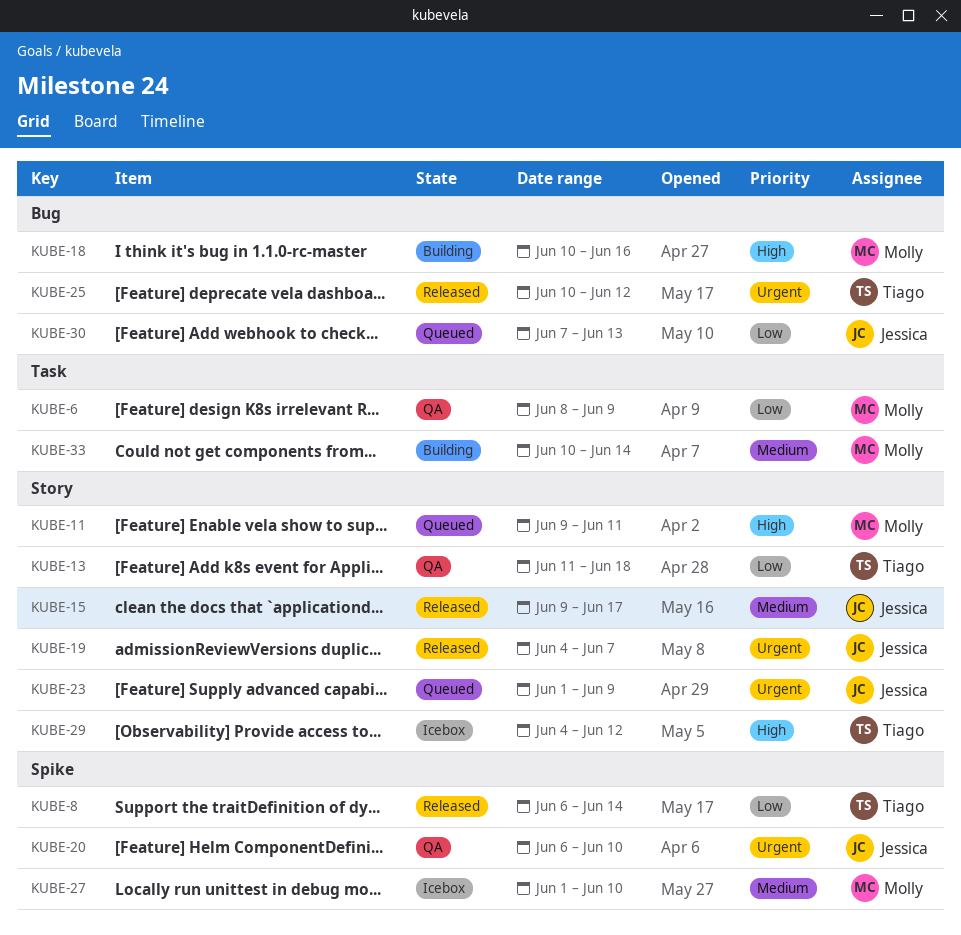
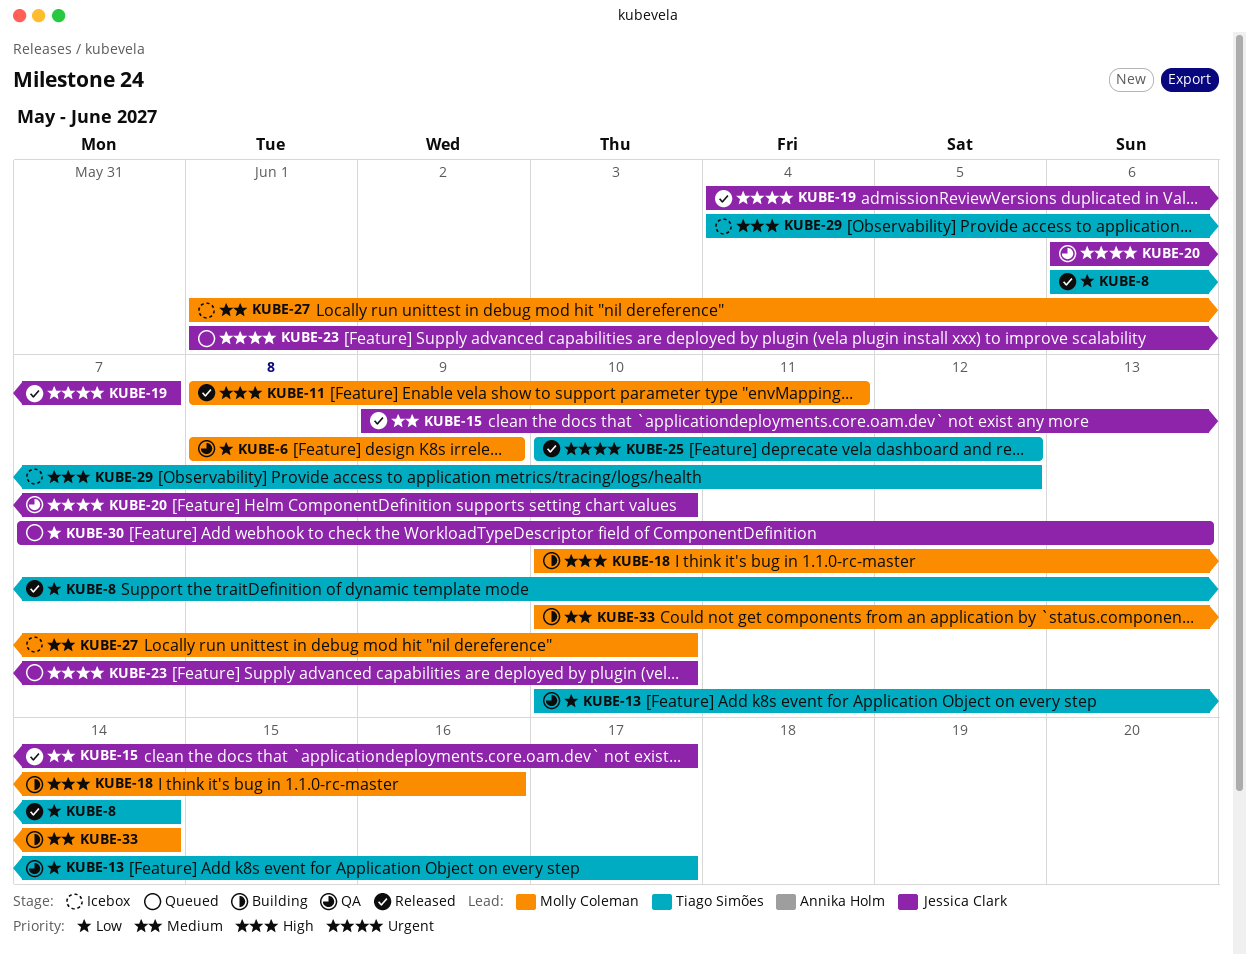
KUBE-11, status: Queued -> Released
KUBE-11, start: Jun 9 -> Jun 8
KUBE-13, start: Jun 11 -> Jun 10
KUBE-13, due: Jun 18 -> Jun 17
KUBE-23, due: Jun 9 -> Jun 10

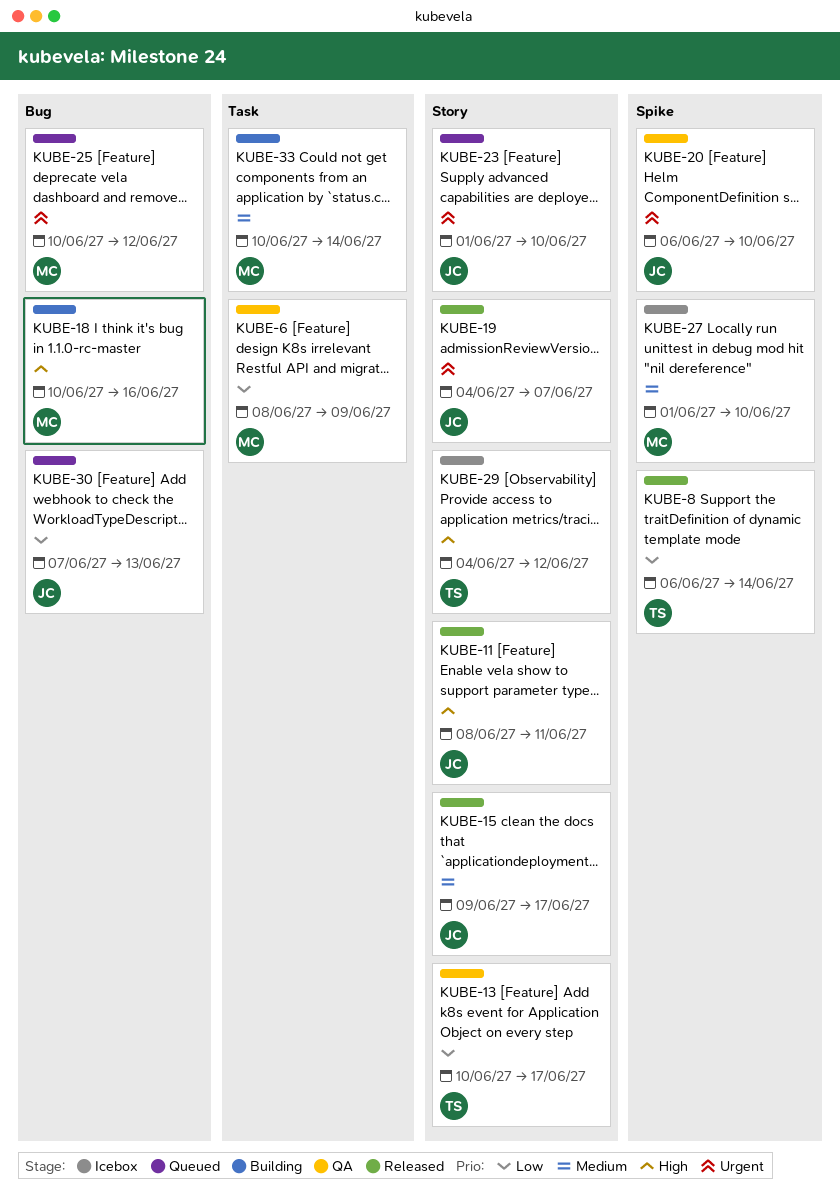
KUBE-11, owner: Molly Coleman -> Jessica Clark
KUBE-25, status: Released -> Queued
KUBE-25, owner: Tiago Simões -> Molly Coleman

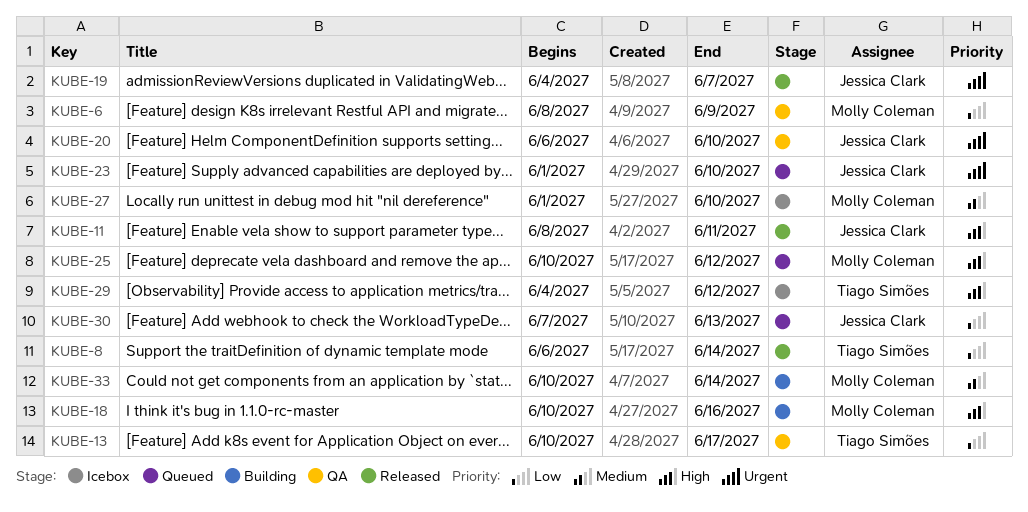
KUBE-15: present -> none
KUBE-25, priority: Urgent -> High

